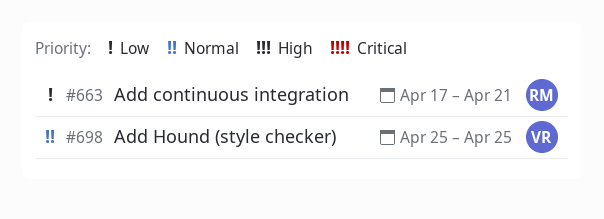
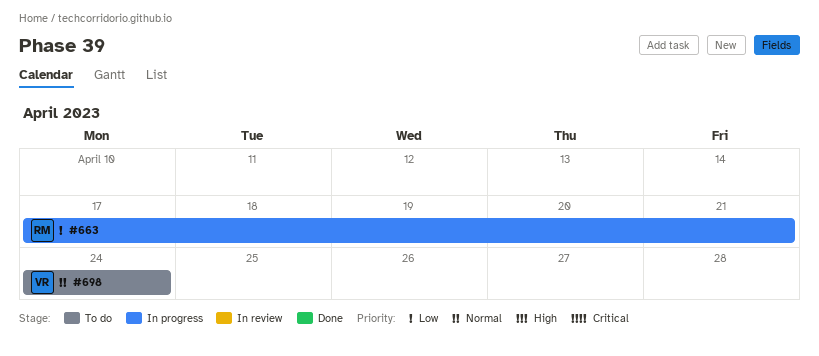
#698, start: Apr 25 -> Apr 24
#698, due: Apr 25 -> Apr 24

